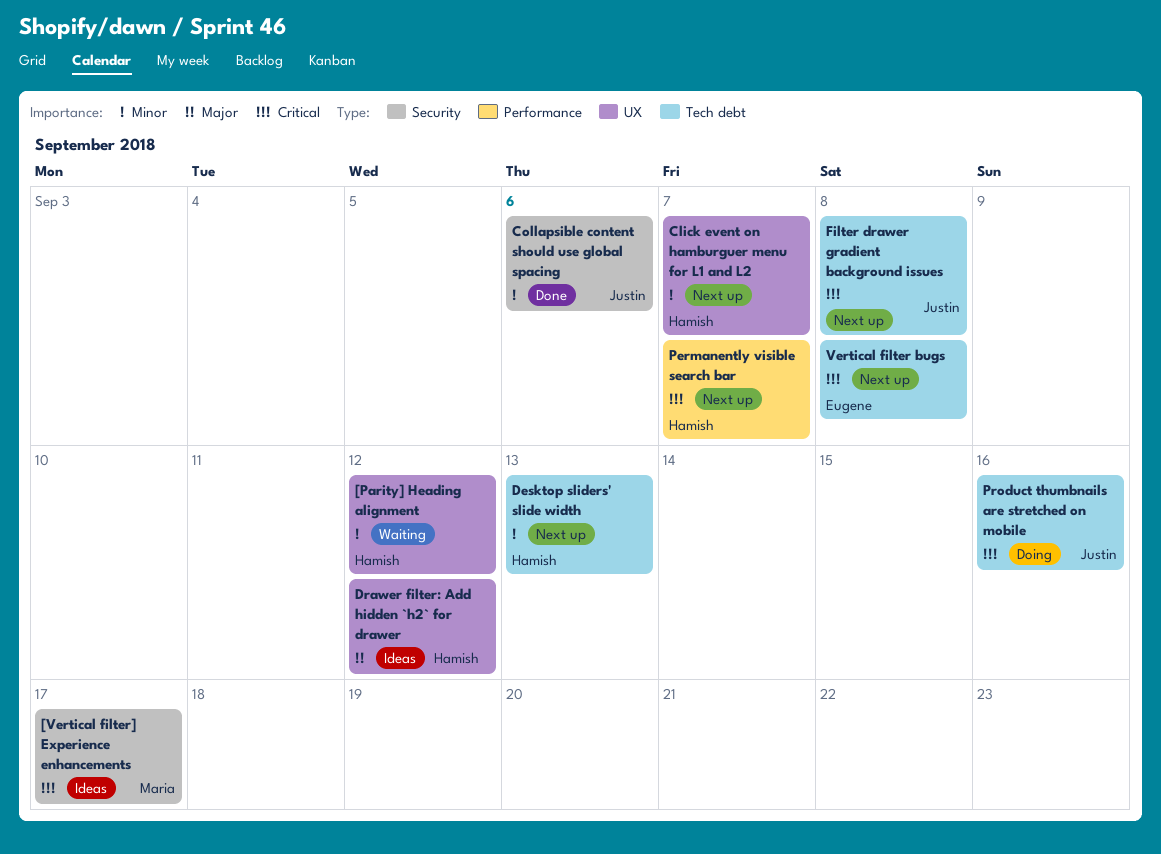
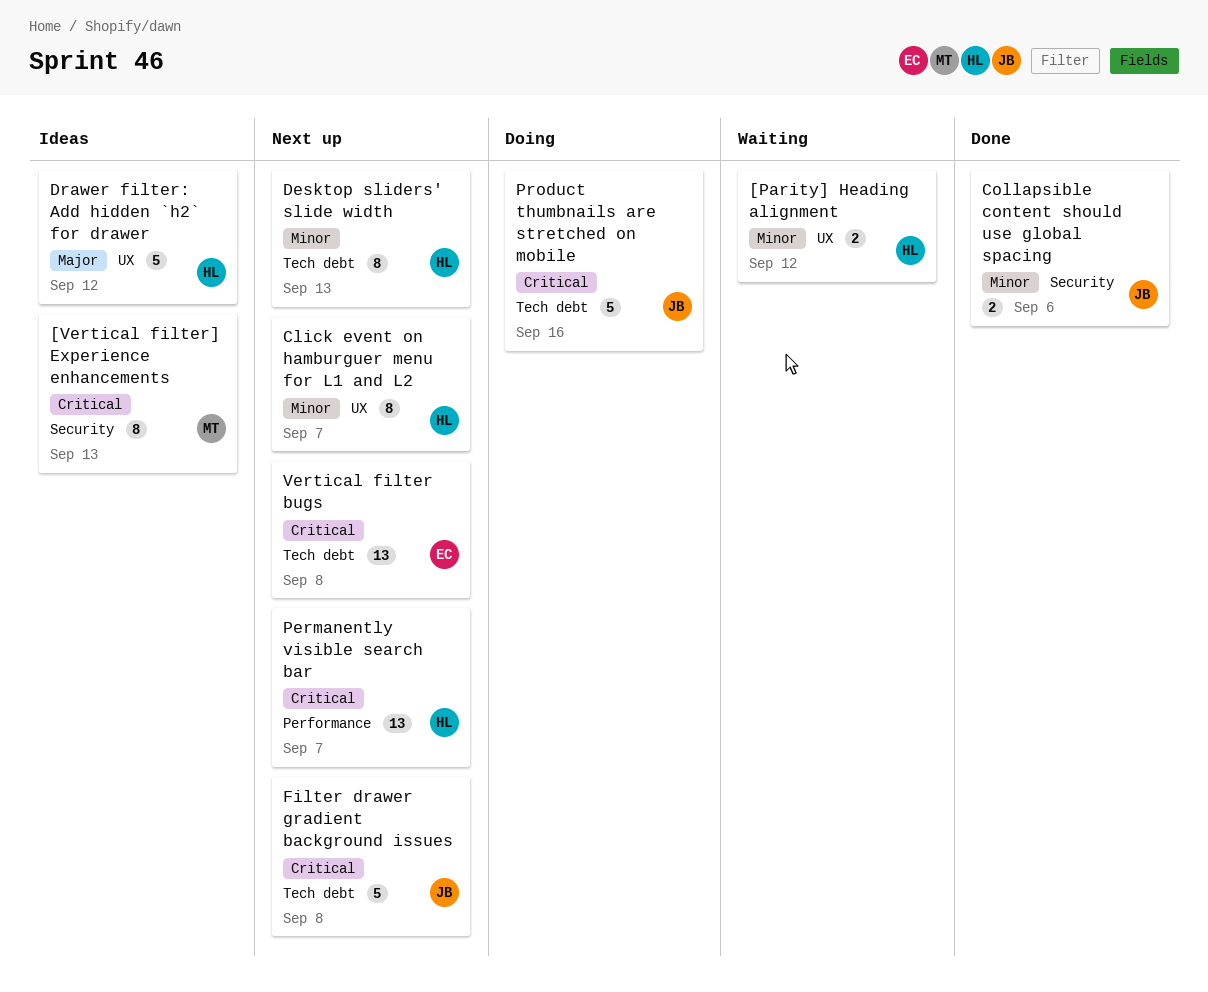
[Vertical filter] Experience enhancements, due: Sep 17 -> Sep 13

